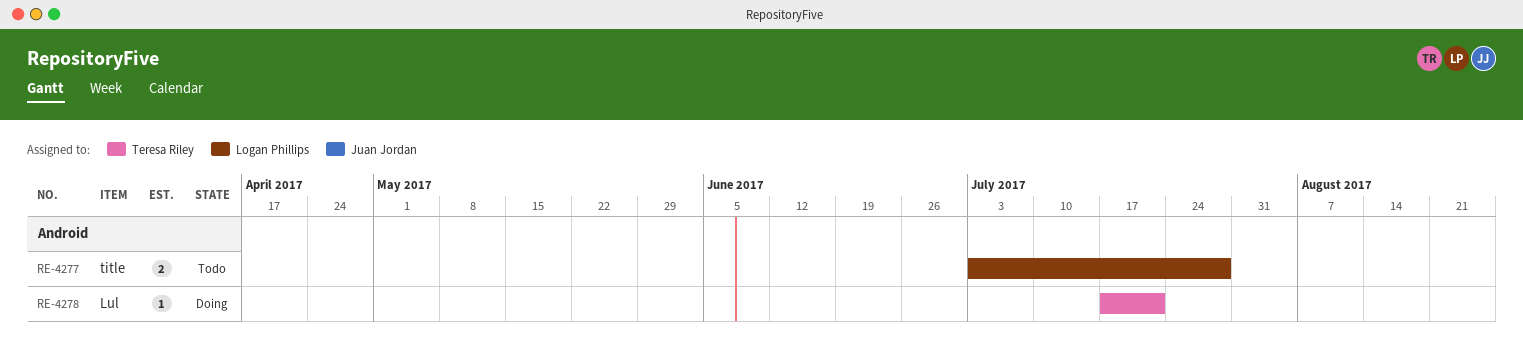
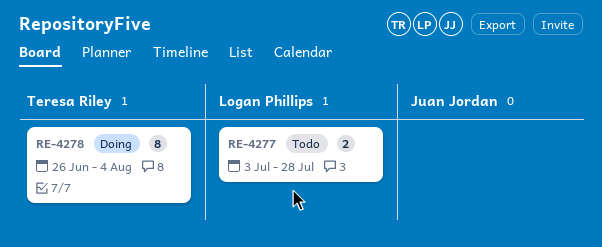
RE-4278, estimate: 1 -> 8
RE-4278, start: Jul 17 -> Jun 26
RE-4278, due: Jul 21 -> Aug 4

